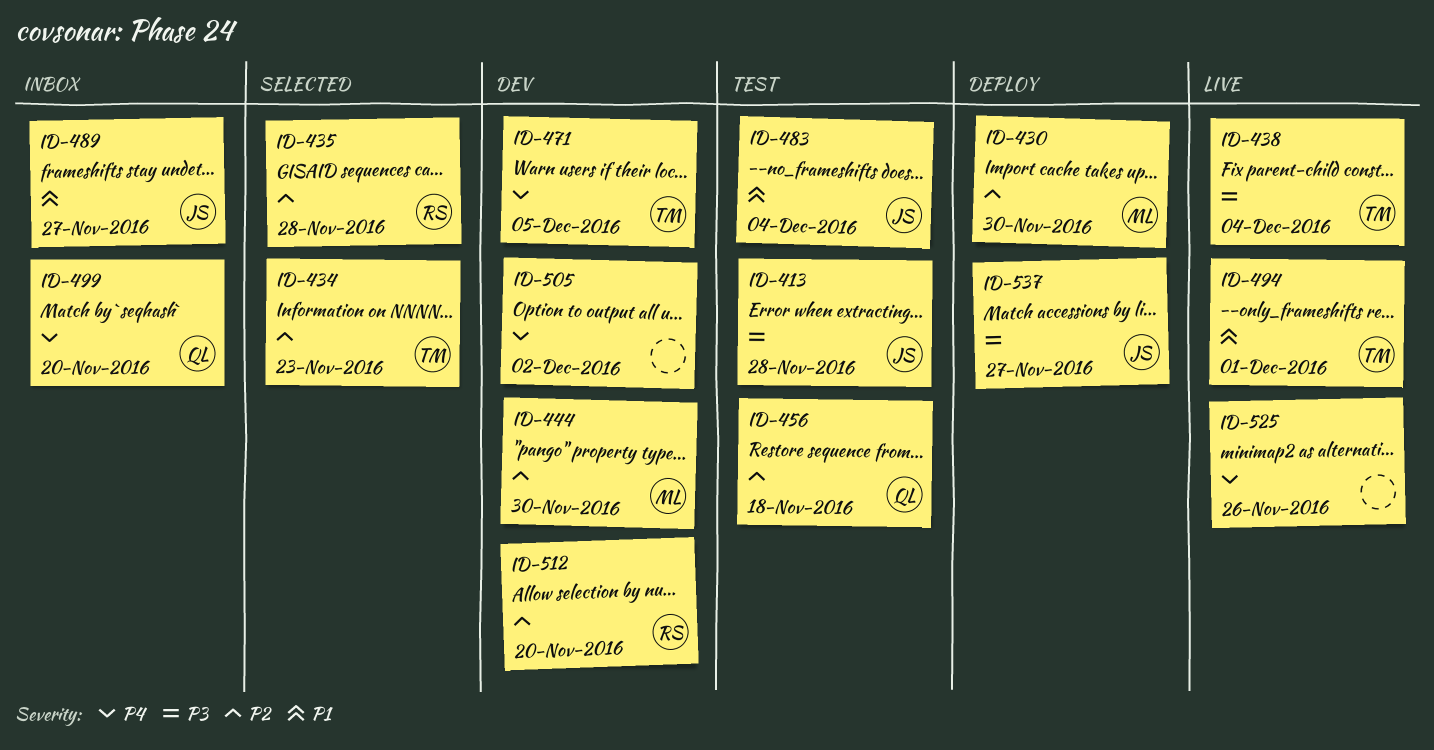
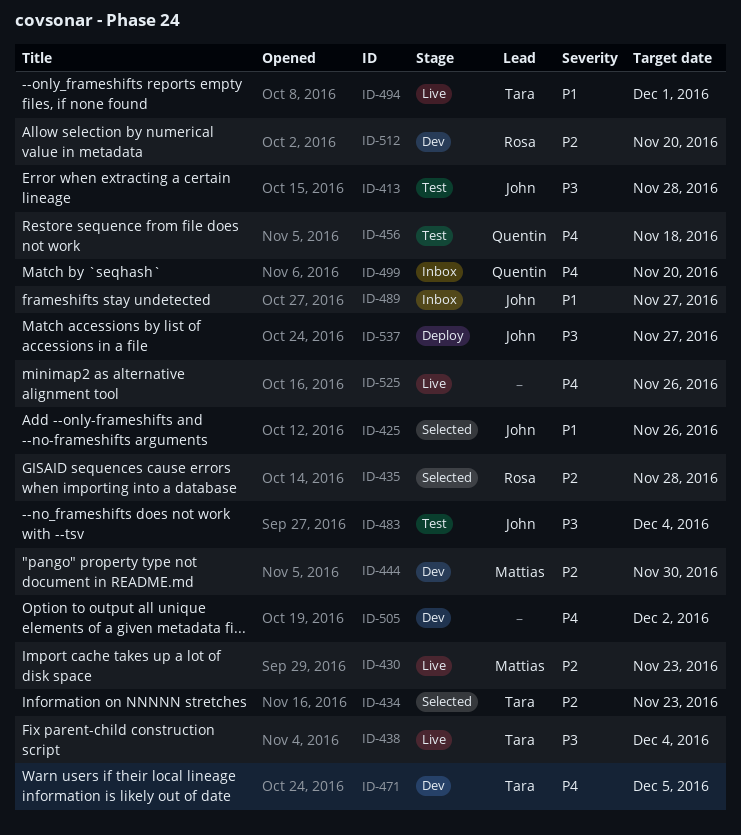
ID-425: none -> present
ID-430, status: Deploy -> Live
ID-430, due: Nov 30 -> Nov 23
ID-456, priority: P2 -> P4
ID-483, priority: P1 -> P3

